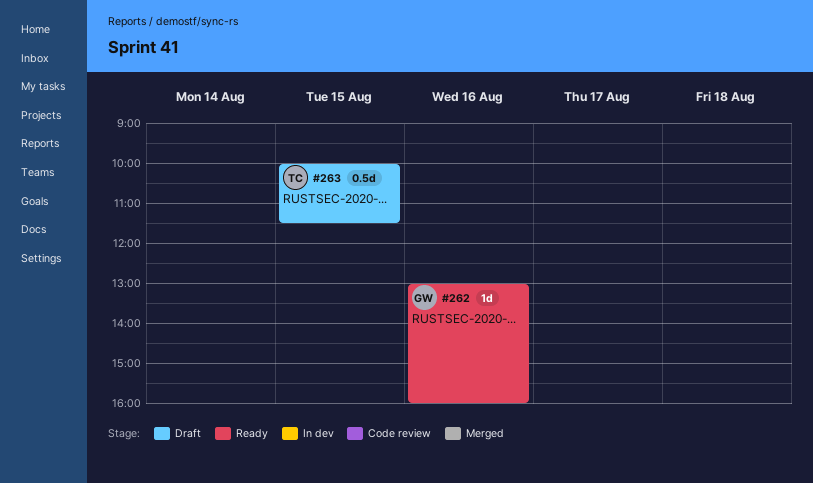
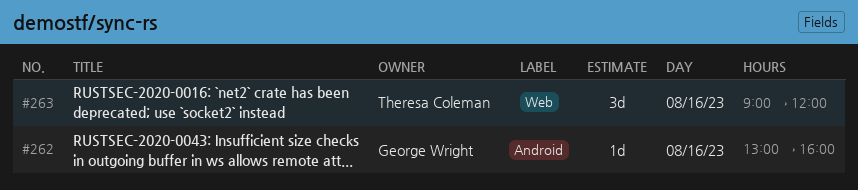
#263, estimate: 0.5d -> 3d
#263, day: Aug 15 -> Aug 16
#263, begins: 10:00 -> 09:00
#263, ends: 11:30 -> 12:00

